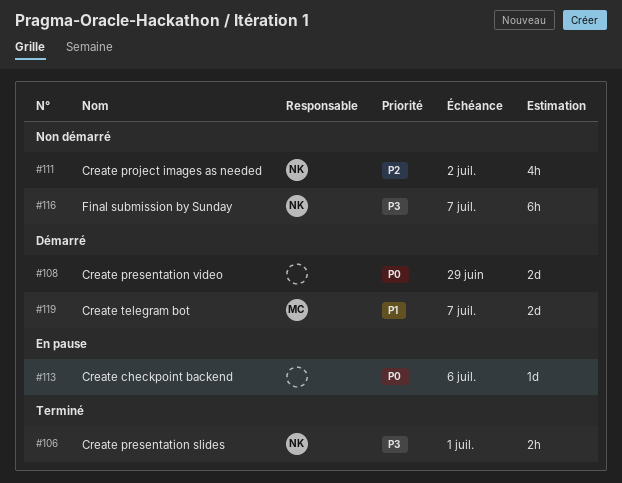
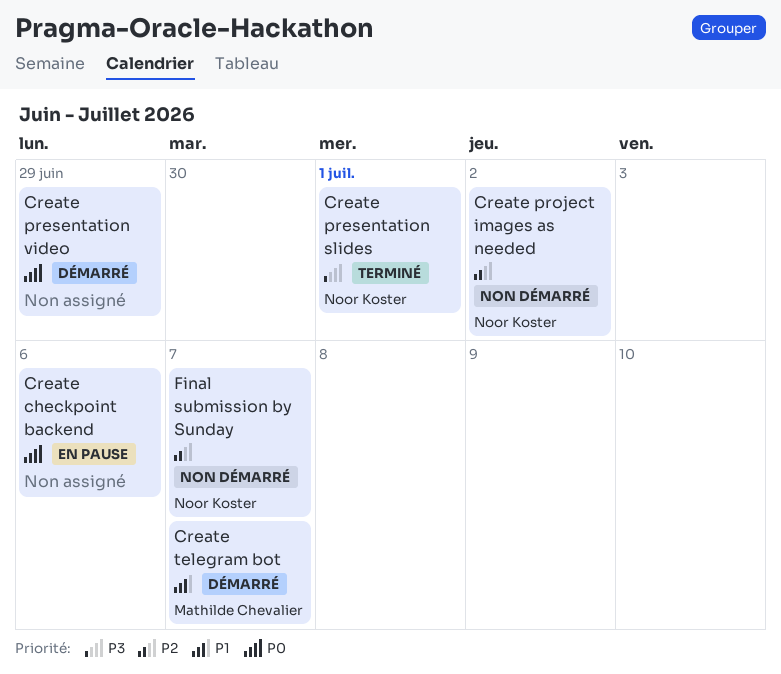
Final submission by Sunday, priority: P3 -> P2

